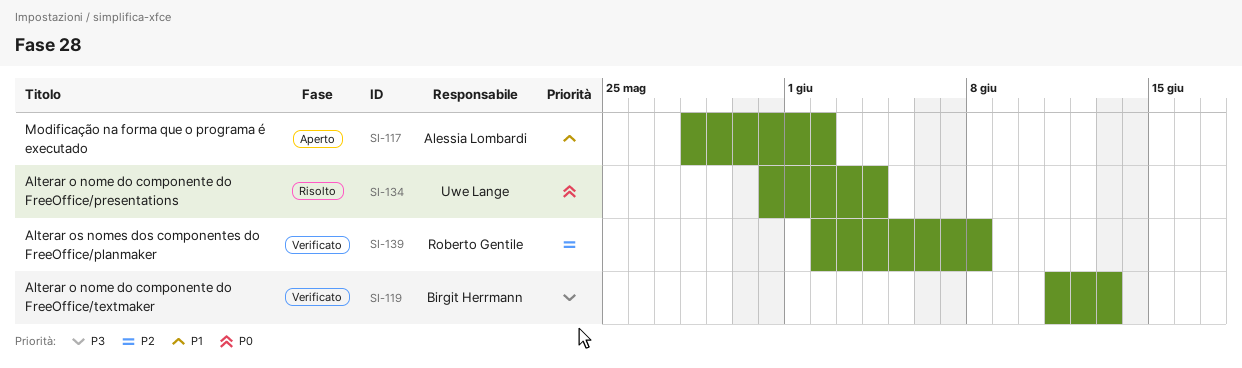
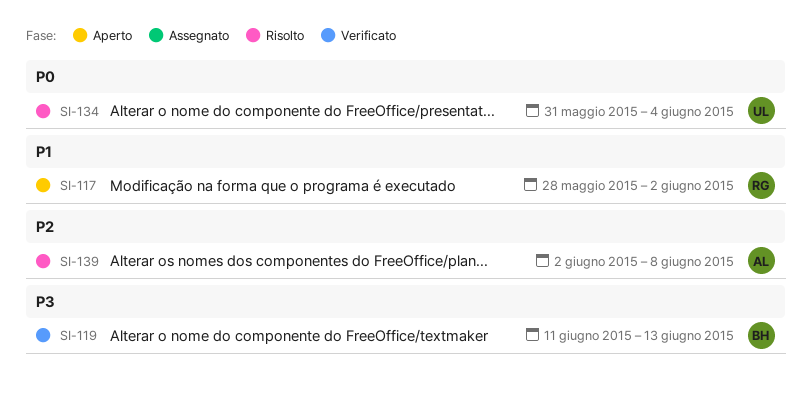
SI-117, owner: Alessia Lombardi -> Roberto Gentile
SI-139, status: Verificato -> Risolto
SI-139, owner: Roberto Gentile -> Alessia Lombardi

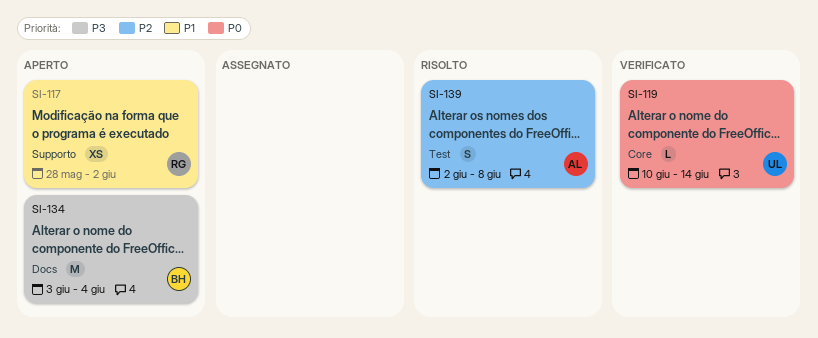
SI-119, owner: BH -> UL
SI-119, priority: P3 -> P0
SI-119, start: Jun 11 -> Jun 10
SI-119, due: Jun 13 -> Jun 14
SI-134, status: Risolto -> Aperto
SI-134, owner: UL -> BH
SI-134, priority: P0 -> P3
SI-134, start: May 31 -> Jun 3

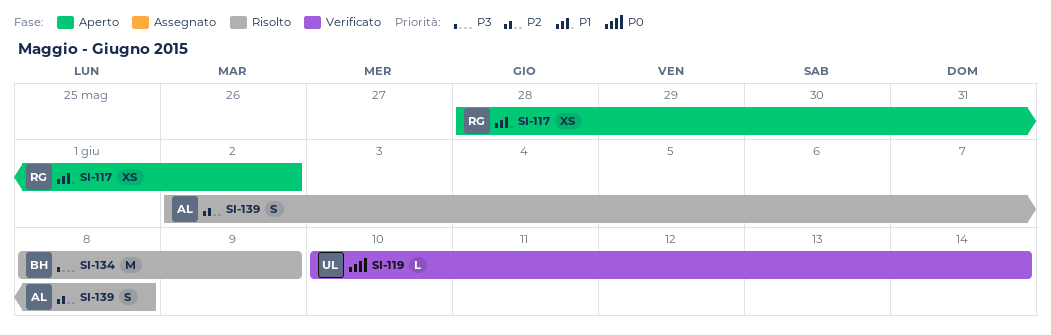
SI-134, status: Aperto -> Risolto
SI-134, start: Jun 3 -> Jun 8
SI-134, due: Jun 4 -> Jun 9

